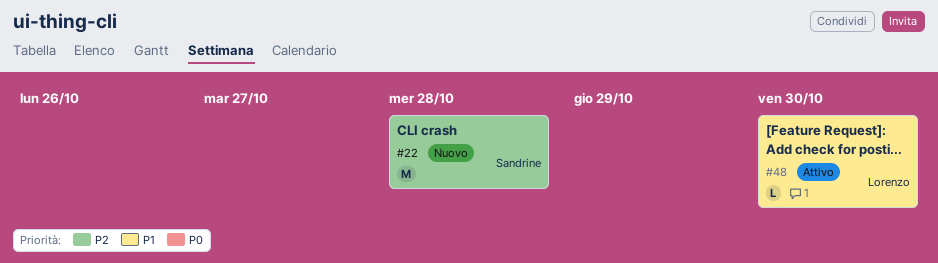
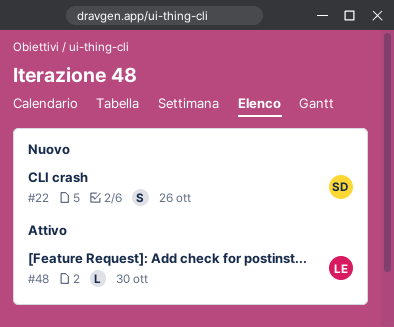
#22, estimate: M -> S
#22, due: Oct 28 -> Oct 26

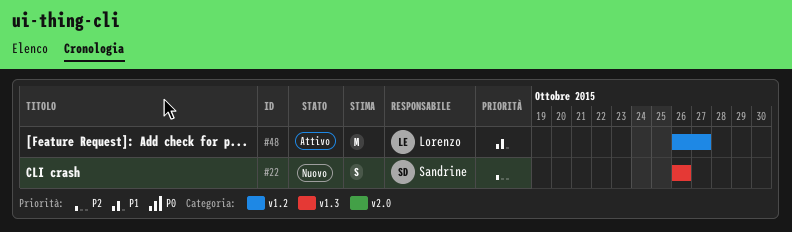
#48, estimate: L -> M
#48, due: Oct 30 -> Oct 27

